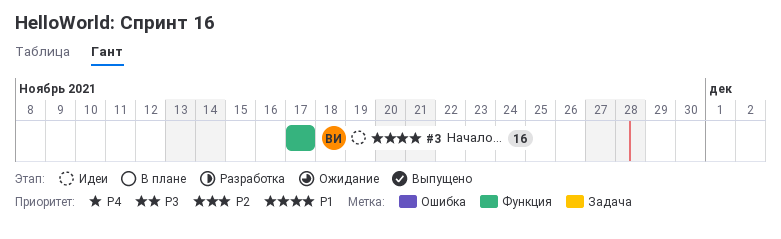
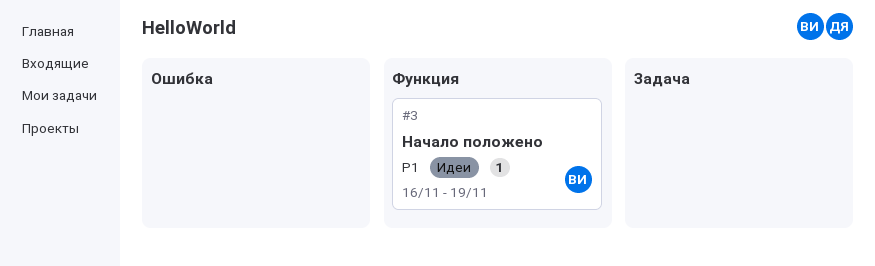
#3, estimate: 16 -> 1
#3, start: Nov 17 -> Nov 16
#3, due: Nov 17 -> Nov 19

